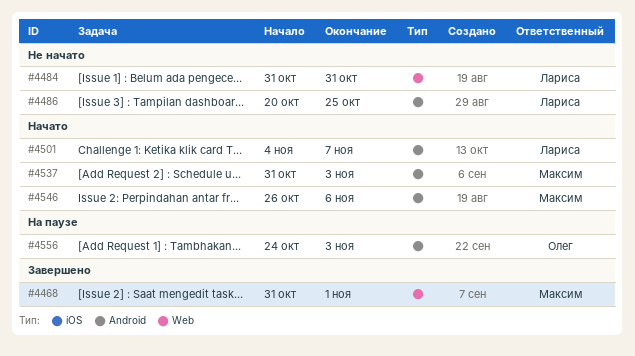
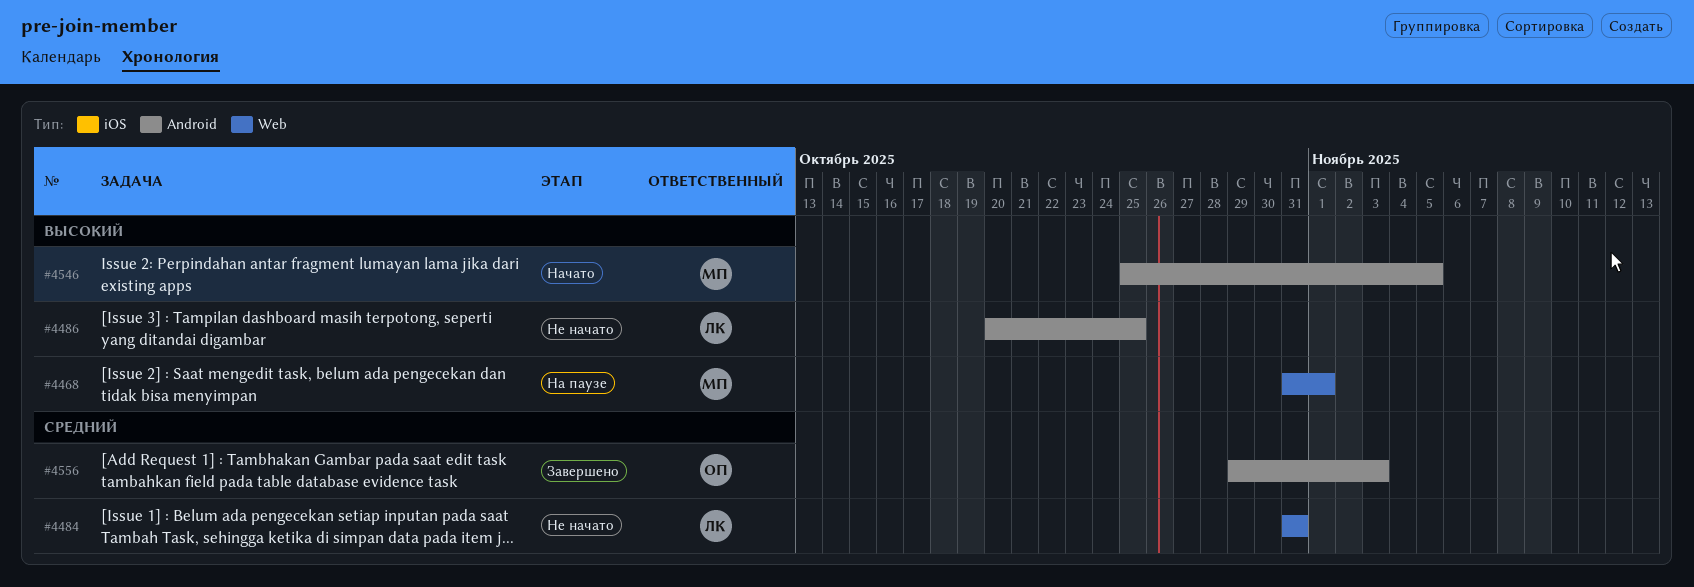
#4468, status: Завершено -> На паузе
#4501: present -> none
#4537: present -> none
#4546, start: Oct 26 -> Oct 25
#4546, due: Nov 6 -> Nov 5
#4556, status: На паузе -> Завершено
#4556, start: Oct 24 -> Oct 29

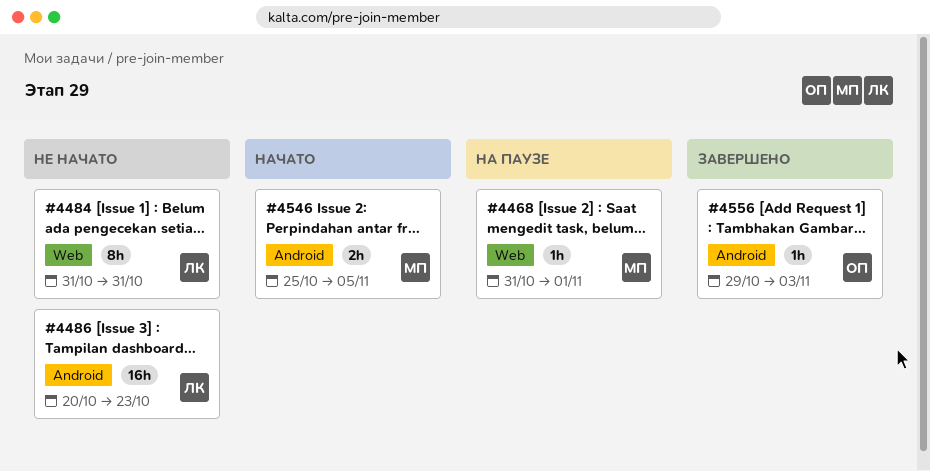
#4486, due: Oct 25 -> Oct 23

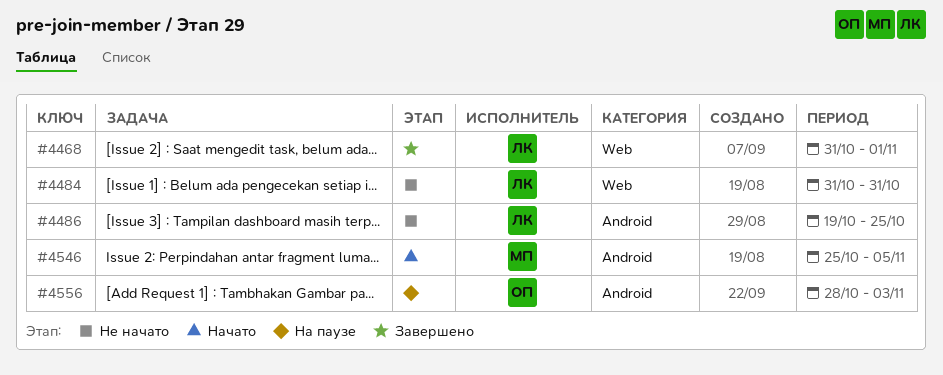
#4468, status: На паузе -> Завершено
#4468, owner: МП -> ЛК
#4486, start: Oct 20 -> Oct 19
#4486, due: Oct 23 -> Oct 25
#4556, status: Завершено -> На паузе
#4556, start: Oct 29 -> Oct 28

